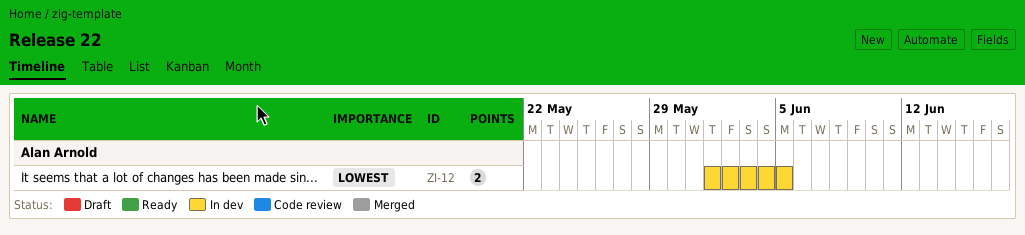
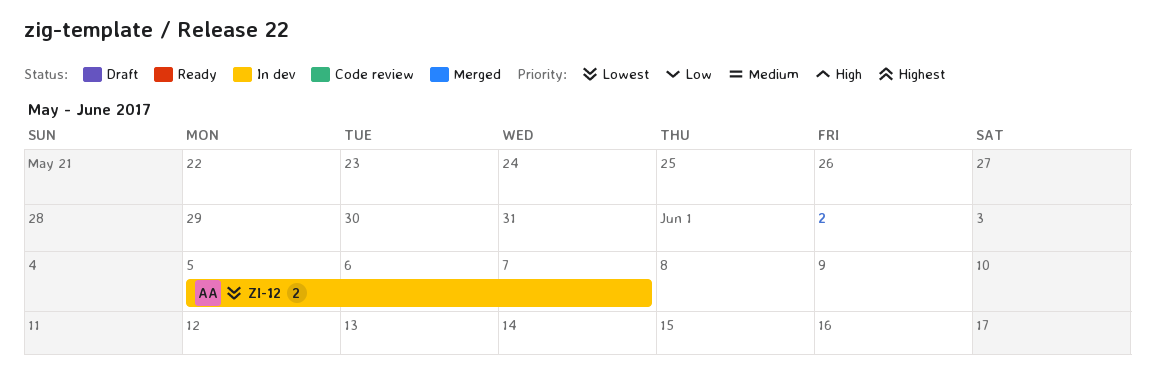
ZI-12, start: Jun 1 -> Jun 5
ZI-12, due: Jun 5 -> Jun 7

